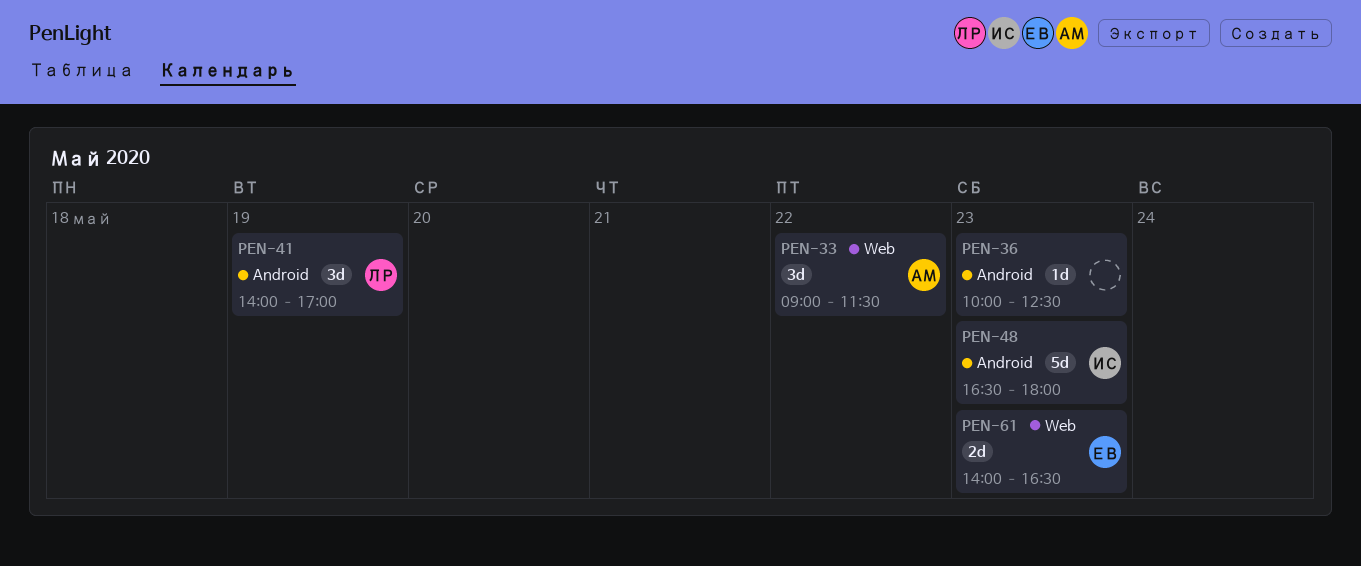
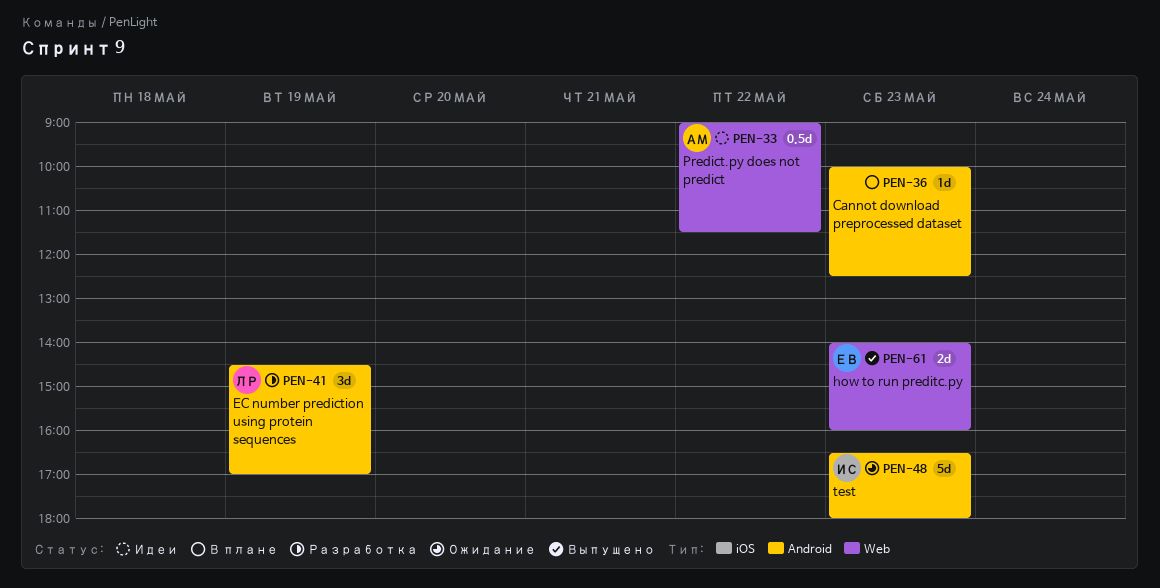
PEN-33, estimate: 3d -> 0.5d
PEN-41, begins: 14:00 -> 14:30
PEN-61, ends: 16:30 -> 16:00

